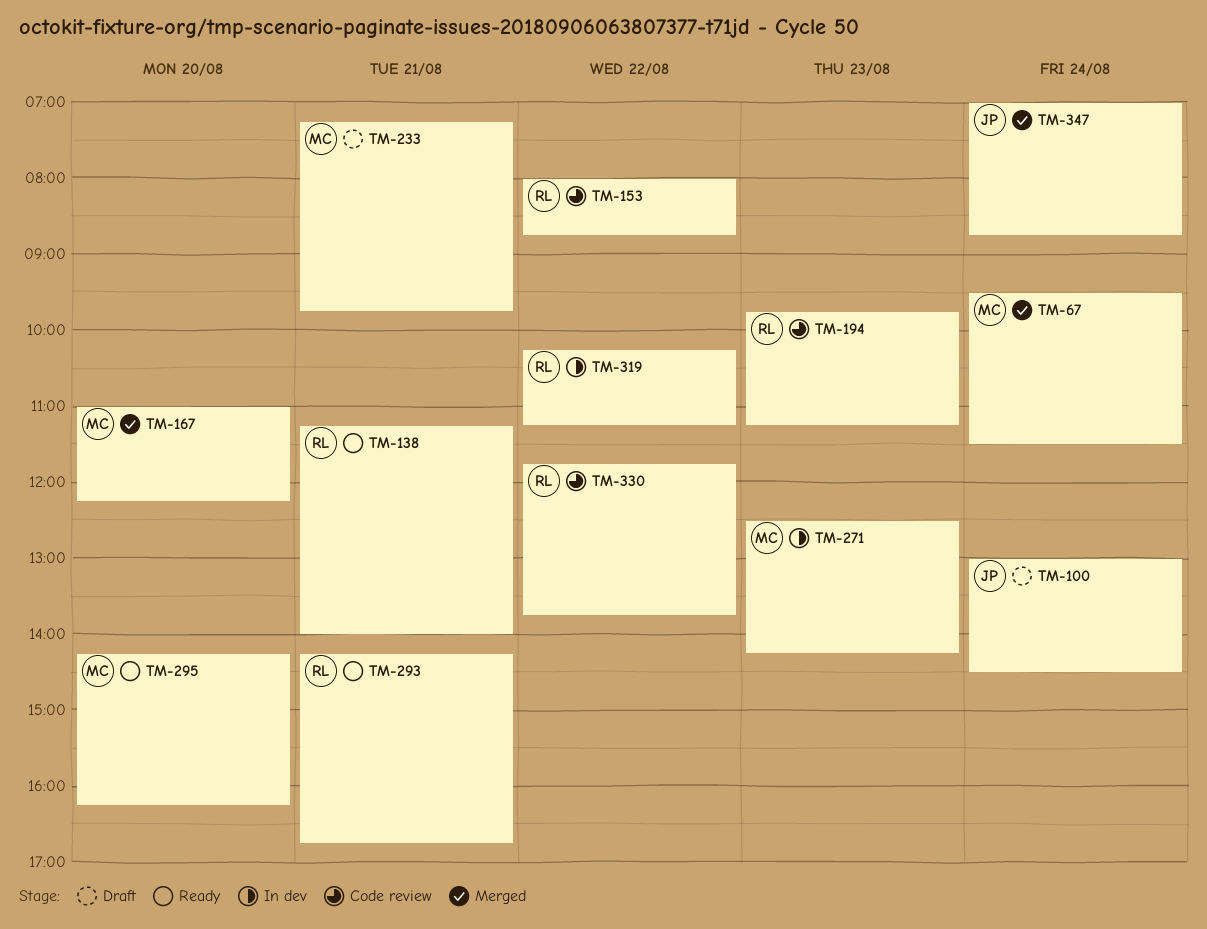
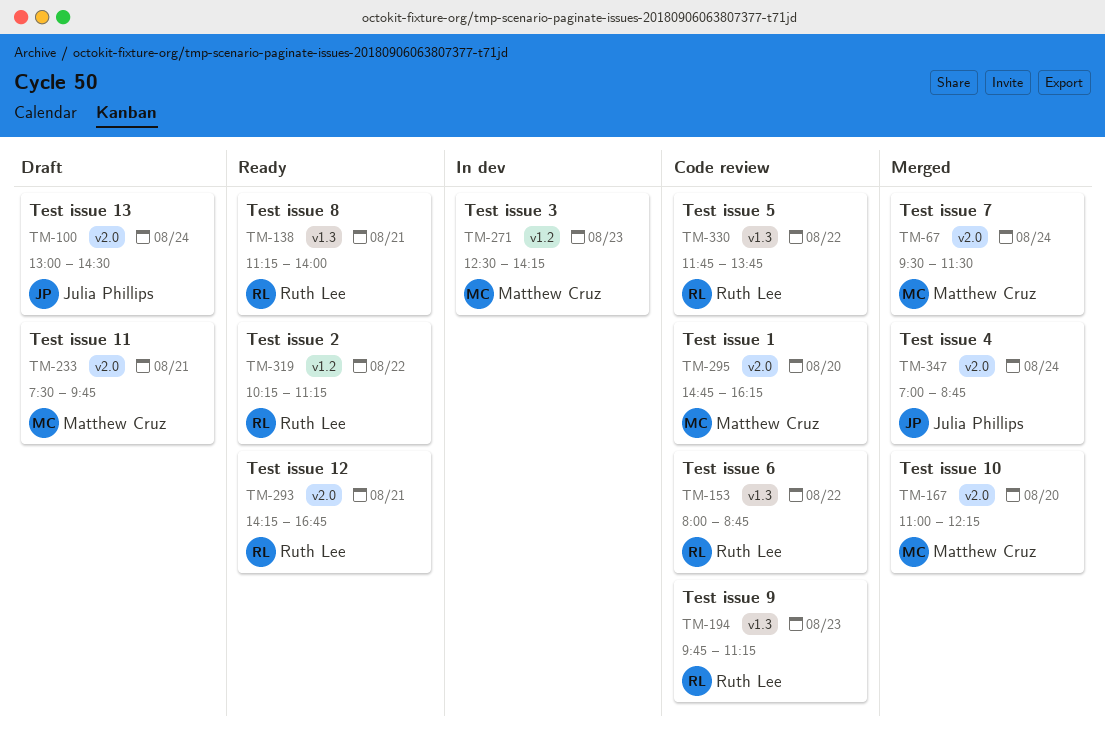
TM-233, begins: 07:15 -> 07:30
TM-295, status: Ready -> Code review
TM-295, begins: 14:15 -> 14:45
TM-319, status: In dev -> Ready

